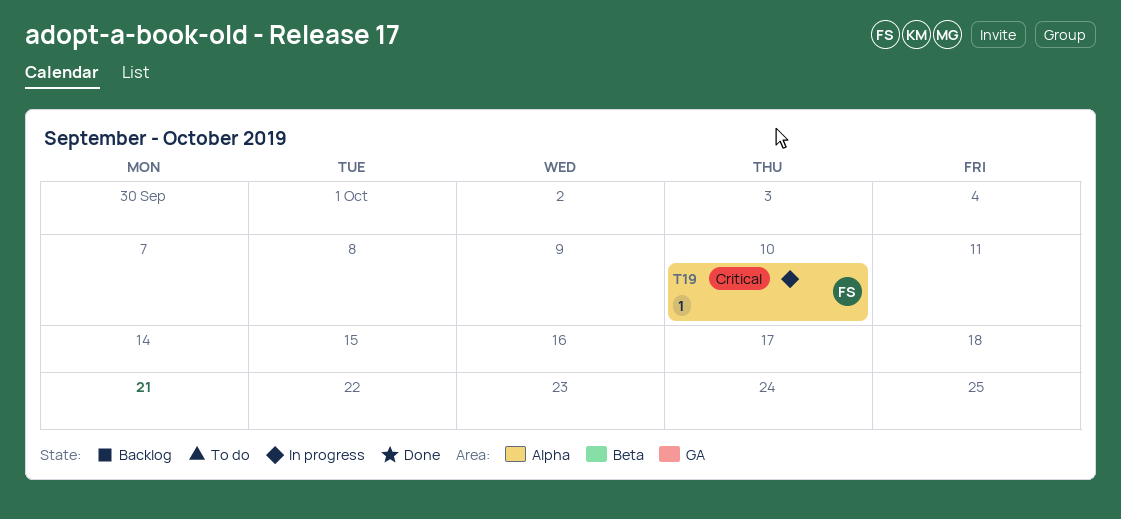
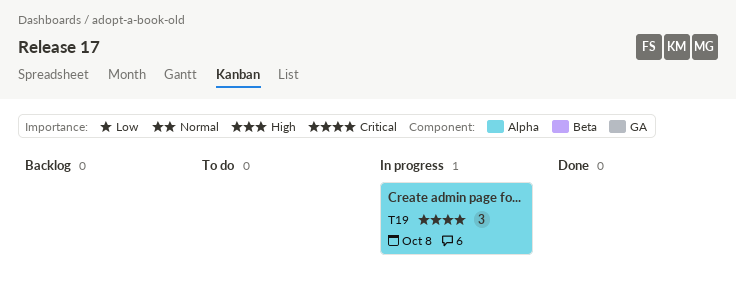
T19, estimate: 1 -> 3
T19, due: Oct 10 -> Oct 8

